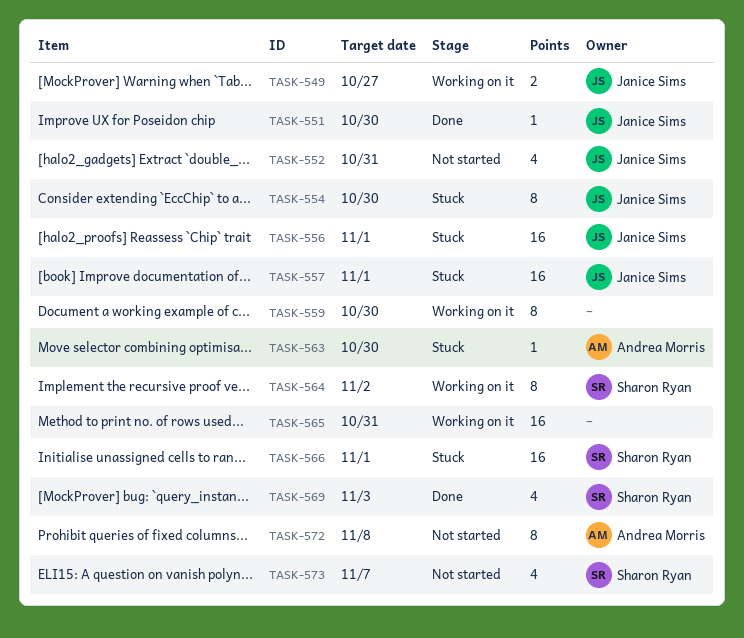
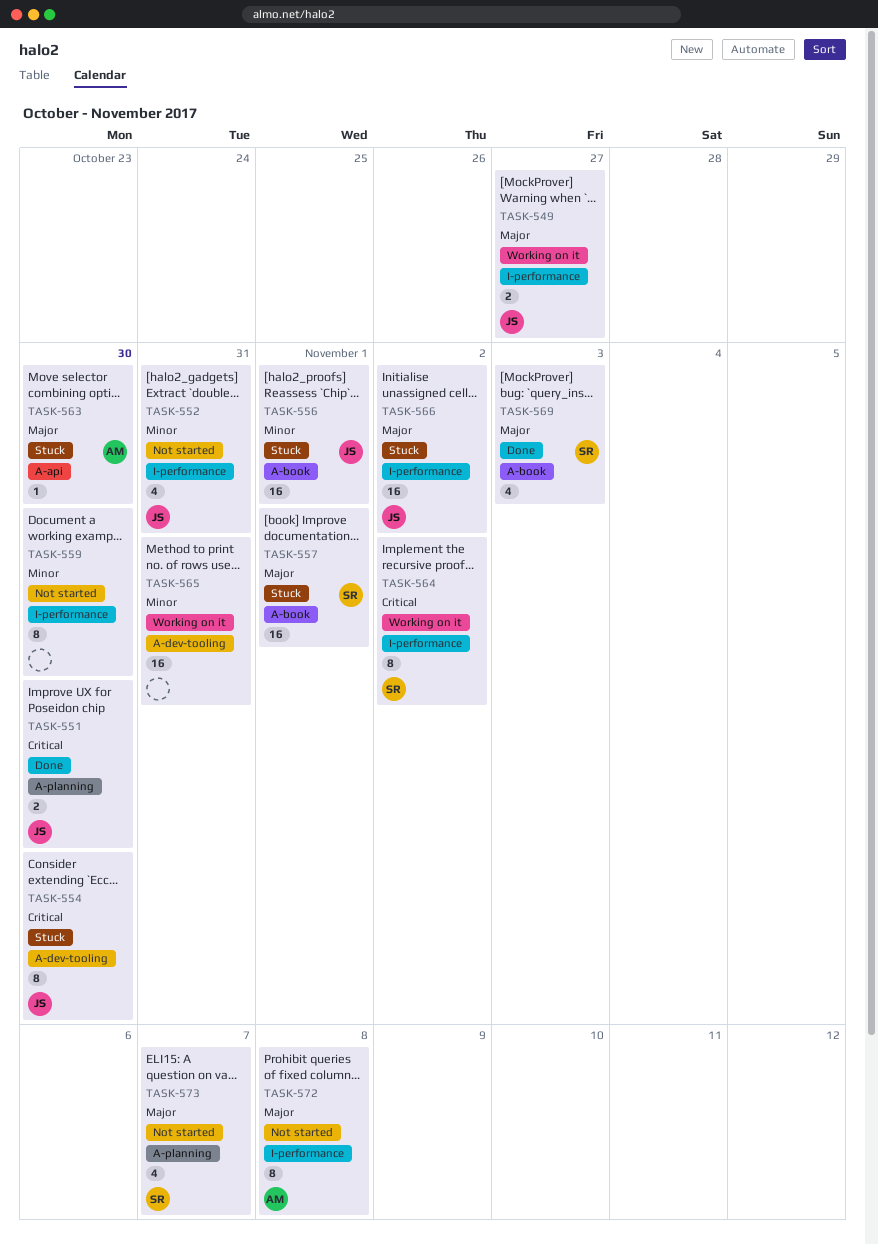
TASK-551, estimate: 1 -> 2
TASK-557, owner: Janice Sims -> Sharon Ryan
TASK-559, status: Working on it -> Not started
TASK-566, owner: Sharon Ryan -> Janice Sims
TASK-566, due: Nov 1 -> Nov 2

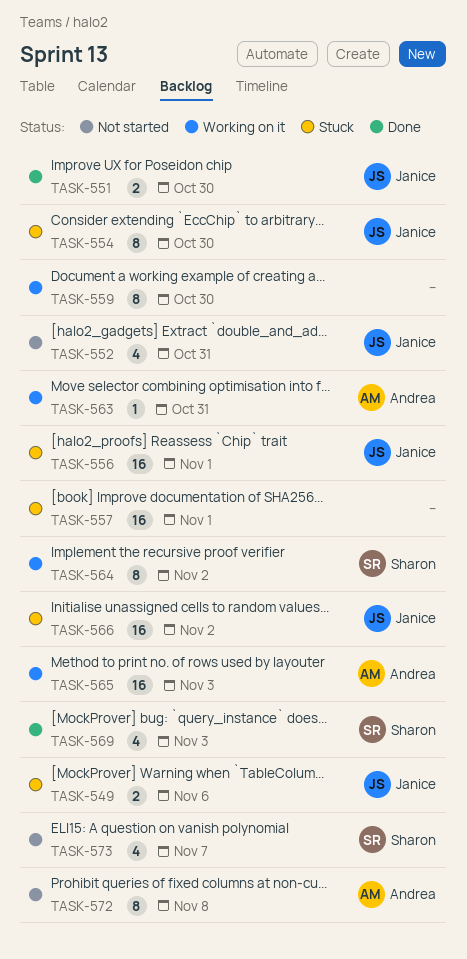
TASK-549, status: Working on it -> Stuck
TASK-549, due: Oct 27 -> Nov 6
TASK-557, owner: Sharon -> none
TASK-559, status: Not started -> Working on it
TASK-563, status: Stuck -> Working on it
TASK-563, due: Oct 30 -> Oct 31
TASK-565, owner: none -> Andrea
TASK-565, due: Oct 31 -> Nov 3

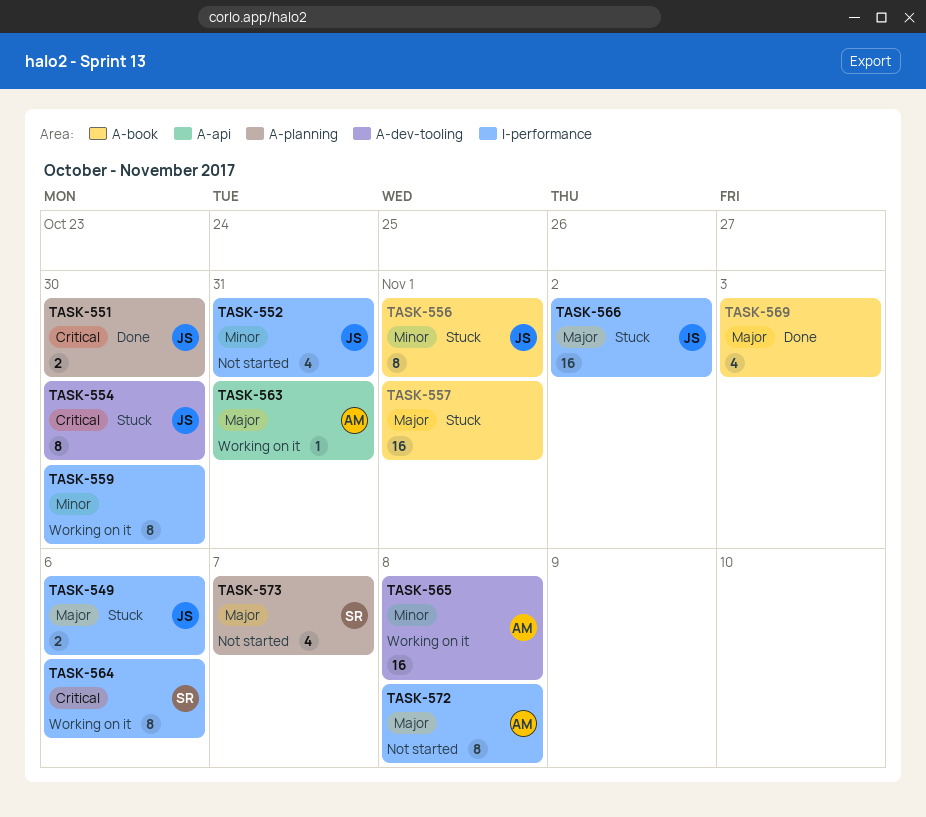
TASK-556, estimate: 16 -> 8
TASK-564, due: Nov 2 -> Nov 6
TASK-565, due: Nov 3 -> Nov 8
TASK-569, owner: Sharon -> none

